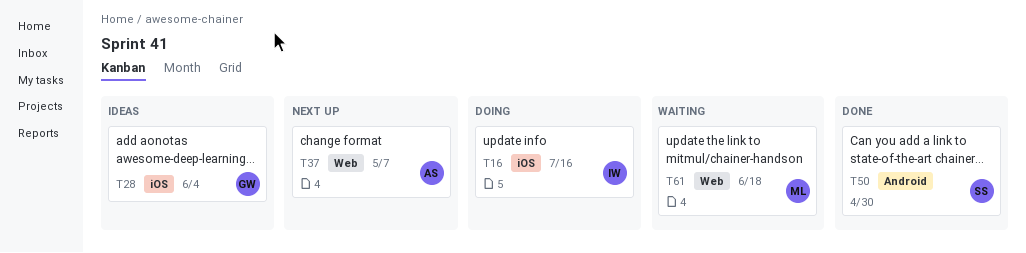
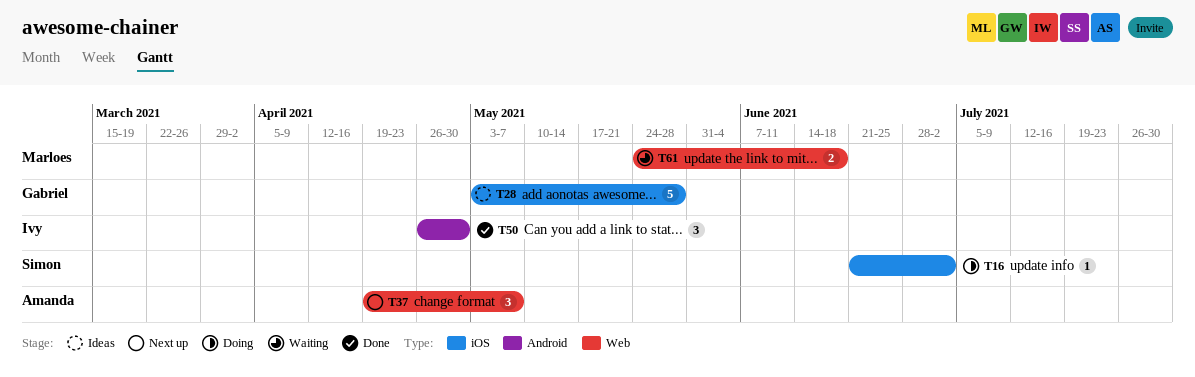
T16, owner: Ivy -> Simon
T16, due: Jul 16 -> Jul 2
T28, due: Jun 4 -> May 28
T50, owner: Simon -> Ivy

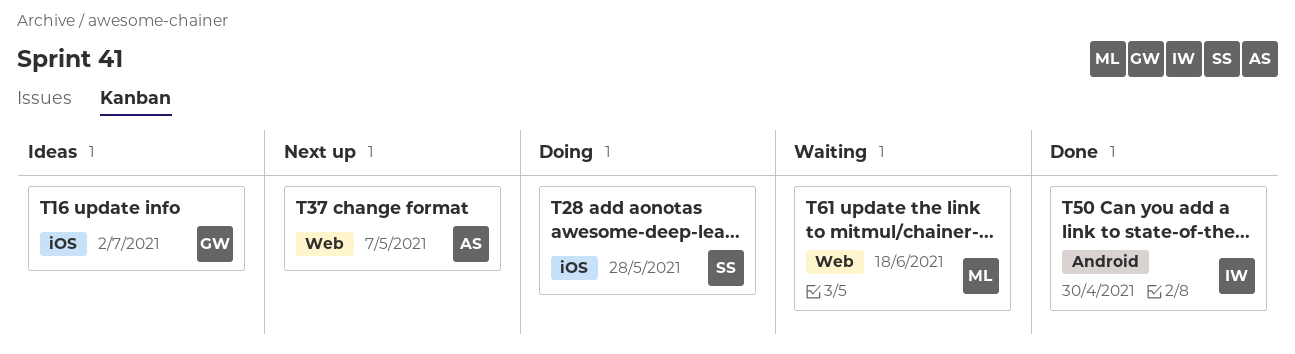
T16, status: Doing -> Ideas
T16, owner: Simon -> Gabriel
T28, status: Ideas -> Doing
T28, owner: Gabriel -> Simon

